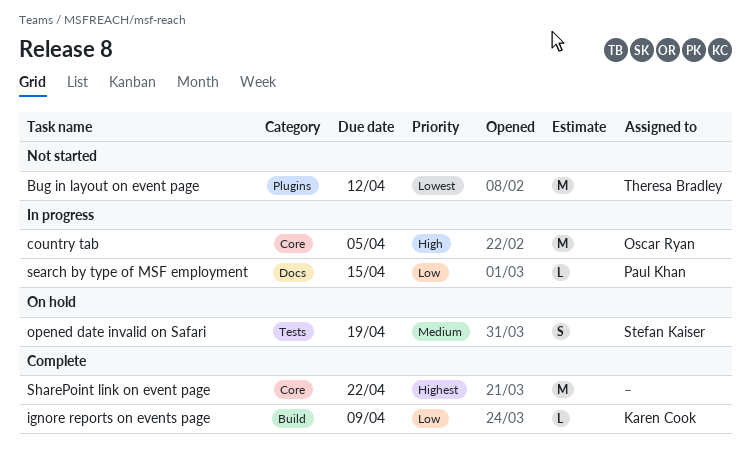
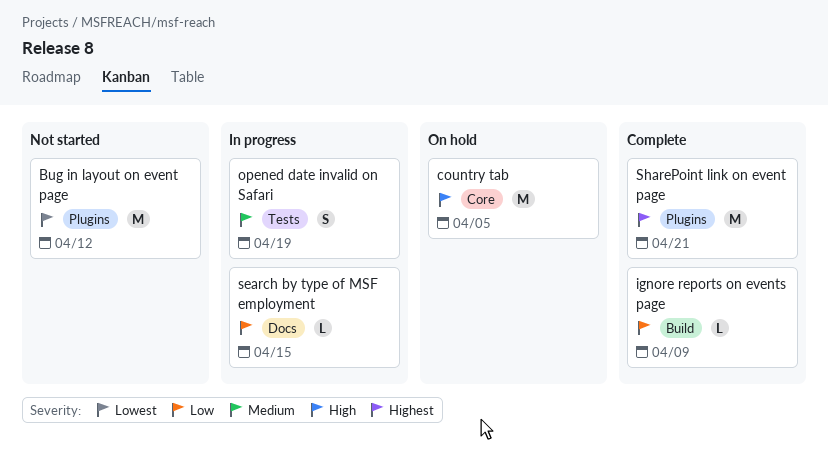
country tab, status: In progress -> On hold
opened date invalid on Safari, status: On hold -> In progress
SharePoint link on event page, label: Core -> Plugins
SharePoint link on event page, due: Apr 22 -> Apr 21

